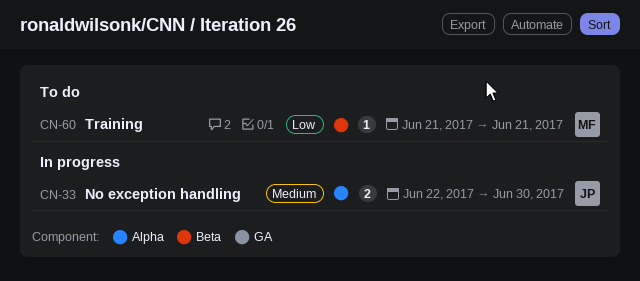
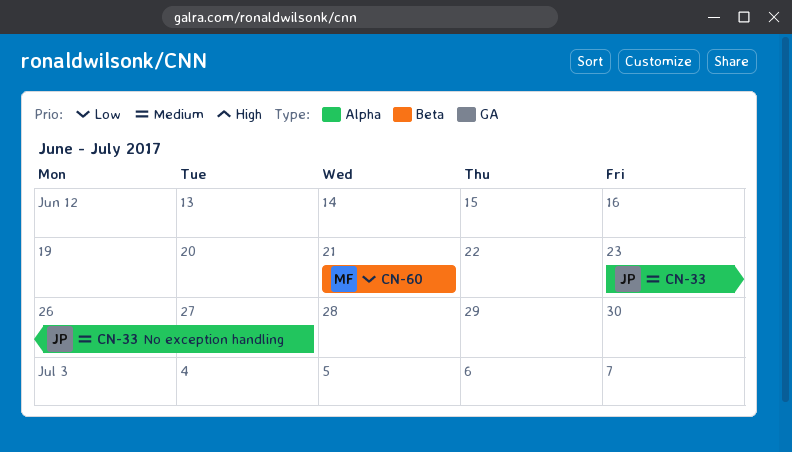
CN-33, start: Jun 22 -> Jun 23
CN-33, due: Jun 30 -> Jun 27

